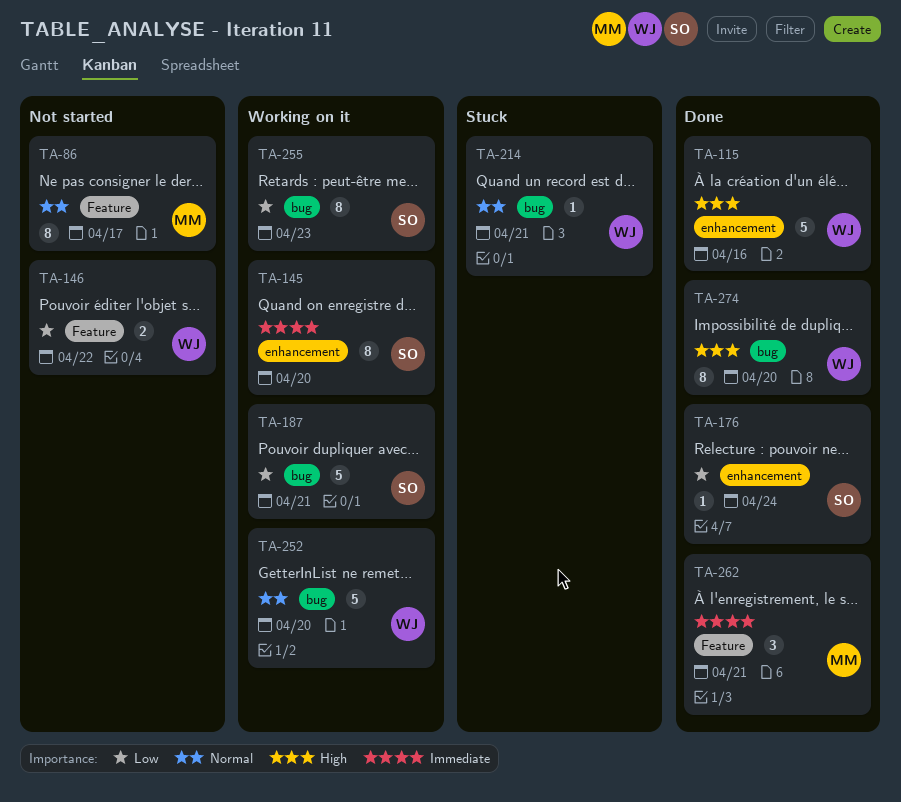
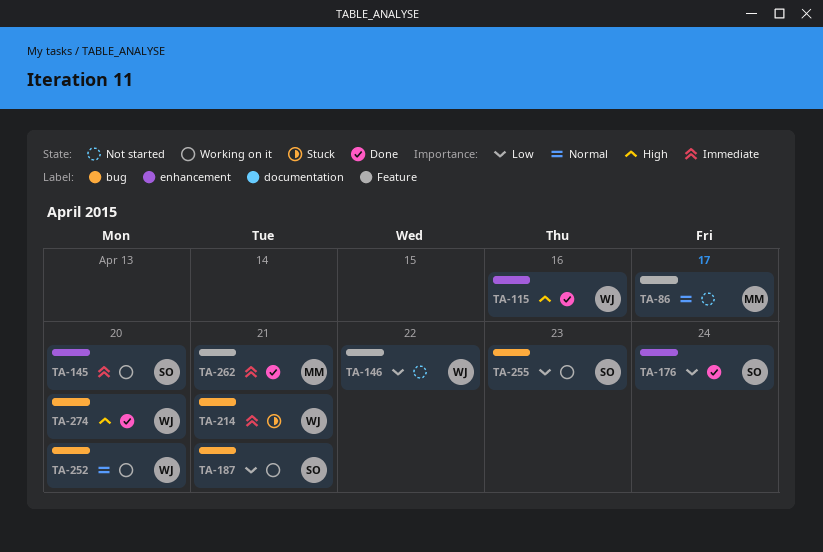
TA-214, priority: Normal -> Immediate

